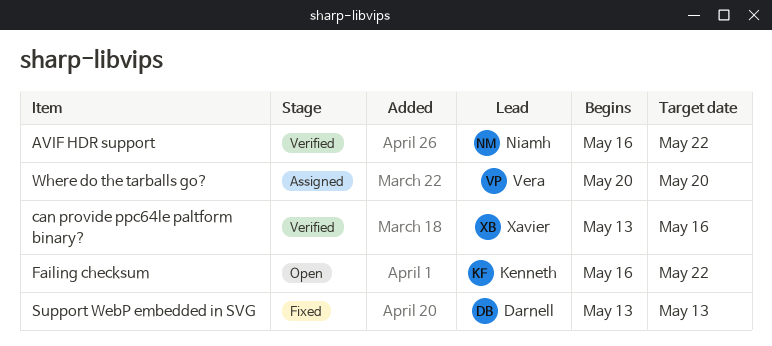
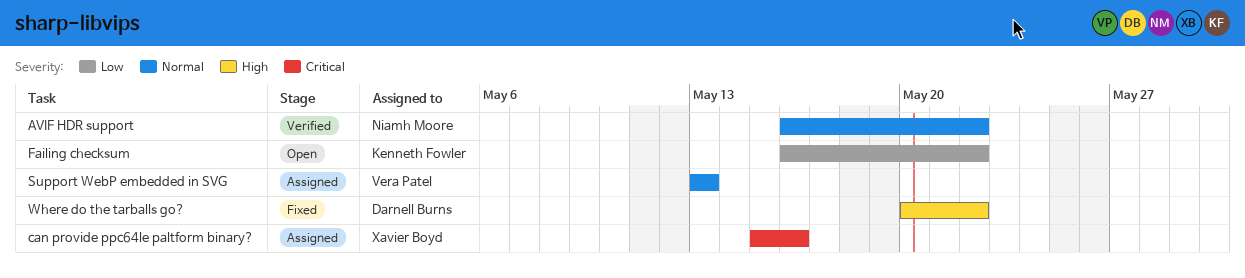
can provide ppc64le paltform binary?, status: Verified -> Assigned
can provide ppc64le paltform binary?, start: May 13 -> May 15
Support WebP embedded in SVG, status: Fixed -> Assigned
Support WebP embedded in SVG, owner: Darnell Burns -> Vera Patel
Where do the tarballs go?, status: Assigned -> Fixed
Where do the tarballs go?, owner: Vera Patel -> Darnell Burns
Where do the tarballs go?, due: May 20 -> May 22

